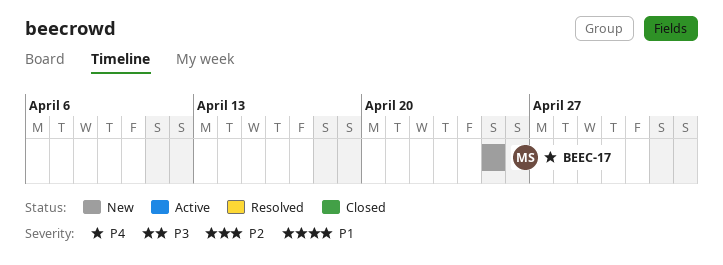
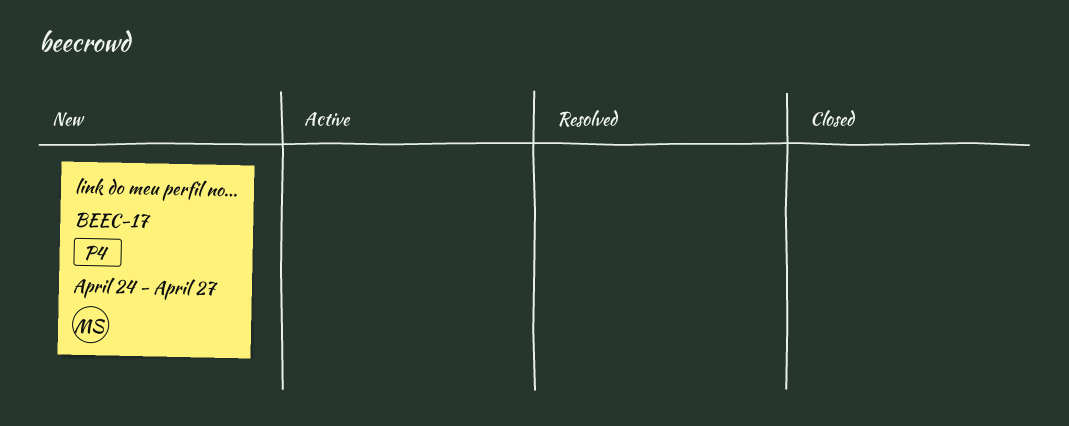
BEEC-17, start: Apr 25 -> Apr 24
BEEC-17, due: Apr 25 -> Apr 27

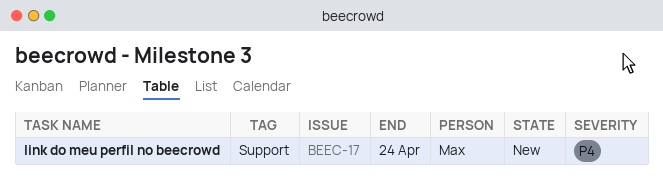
BEEC-17, due: Apr 27 -> Apr 24

